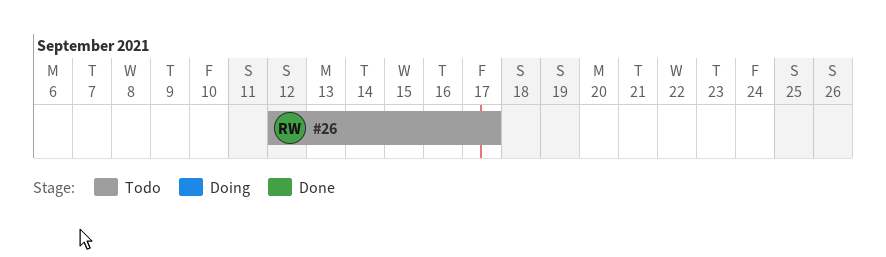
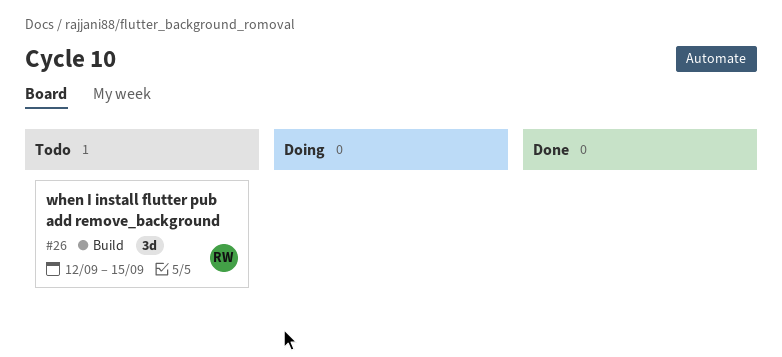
#26, due: Sep 17 -> Sep 15

